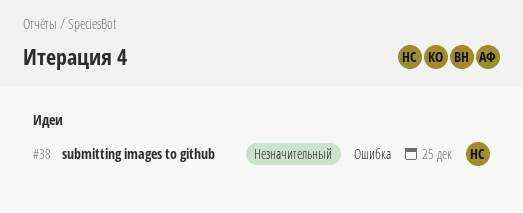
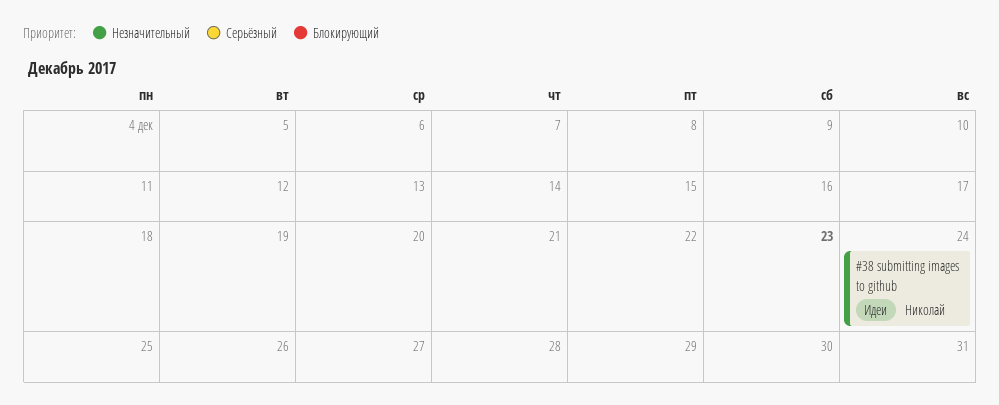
#38, due: Dec 25 -> Dec 24

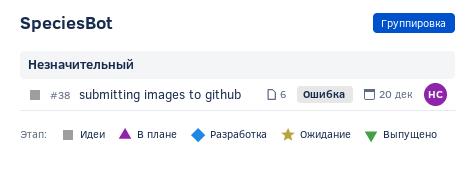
#38, due: Dec 24 -> Dec 20

